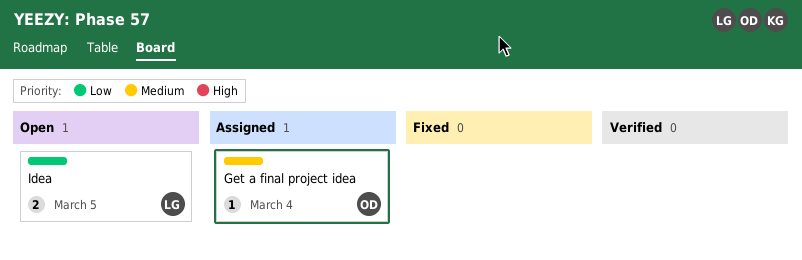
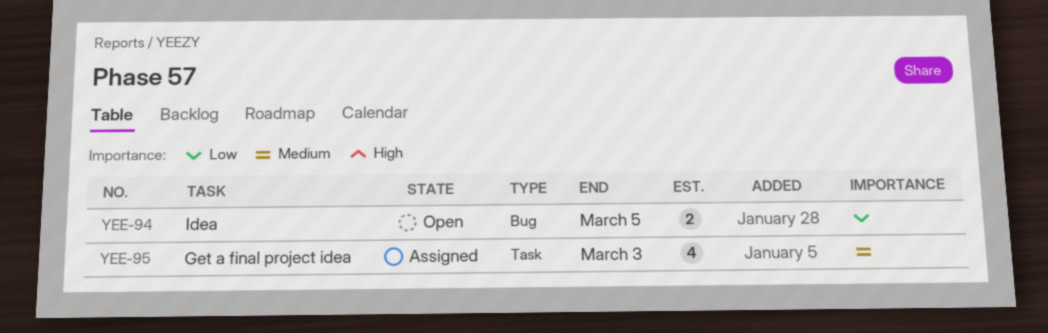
Get a final project idea, estimate: 1 -> 4
Get a final project idea, due: Mar 4 -> Mar 3

